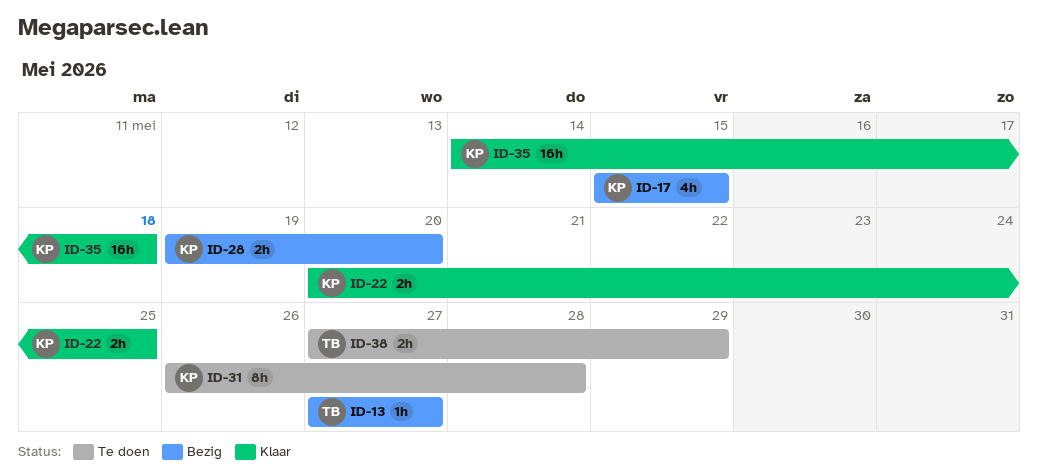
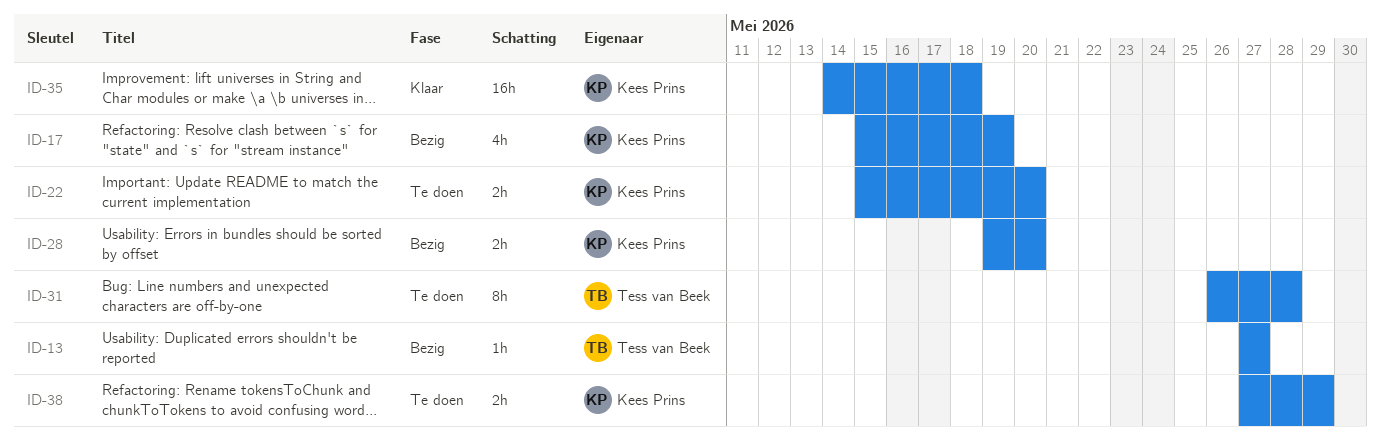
ID-17, due: May 15 -> May 19
ID-22, status: Klaar -> Te doen
ID-22, start: May 20 -> May 15
ID-22, due: May 25 -> May 20
ID-31, owner: Kees Prins -> Tess van Beek
ID-38, owner: Tess van Beek -> Kees Prins

